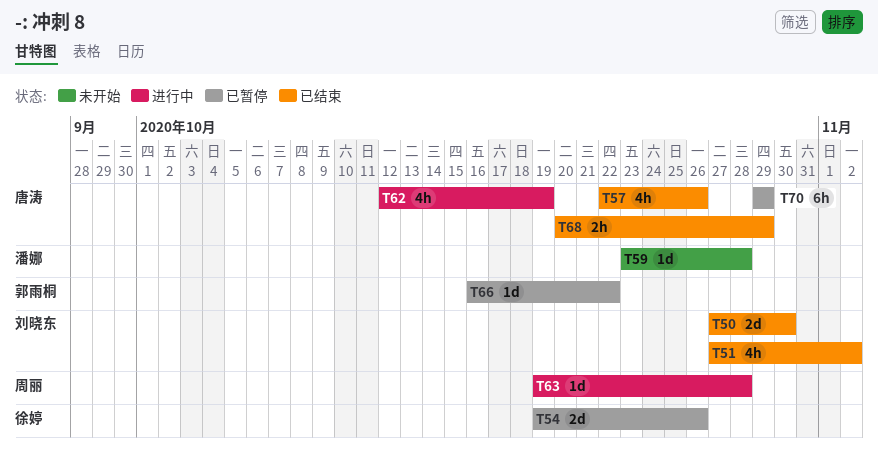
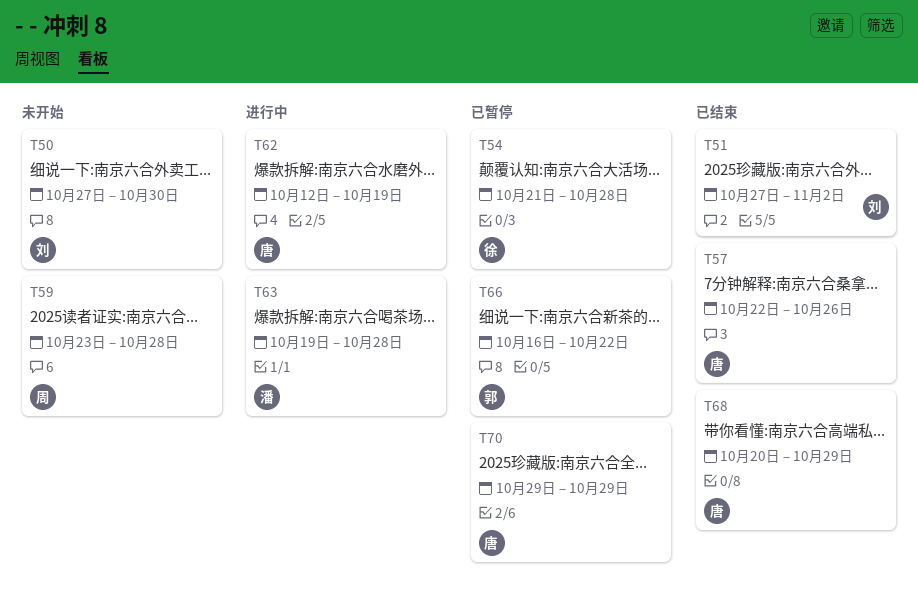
T50, status: 已结束 -> 未开始
T54, start: Oct 19 -> Oct 21
T54, due: Oct 26 -> Oct 28
T59, owner: 潘娜 -> 周丽
T63, owner: 周丽 -> 潘娜

